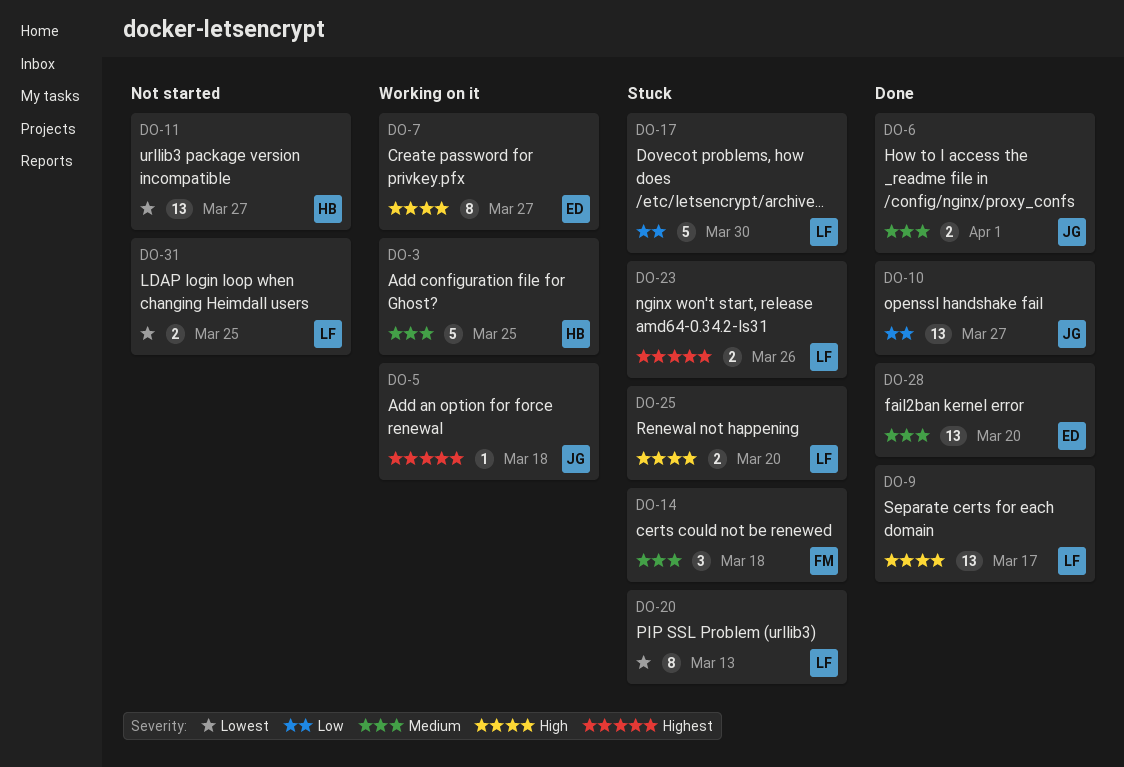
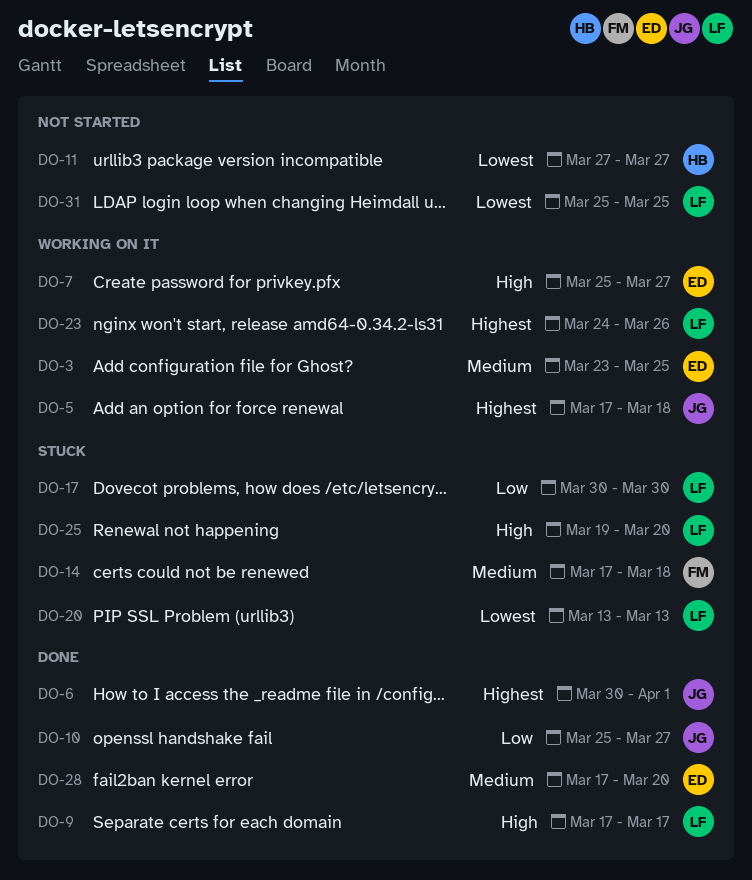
DO-3, owner: HB -> ED
DO-6, priority: Medium -> Highest
DO-23, status: Stuck -> Working on it

